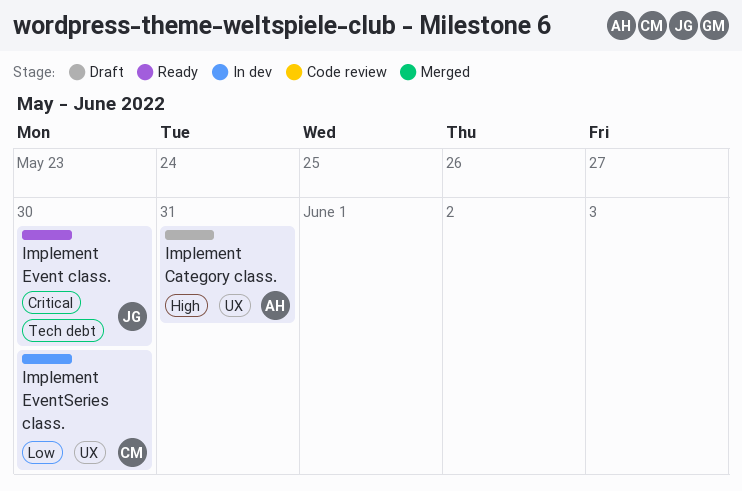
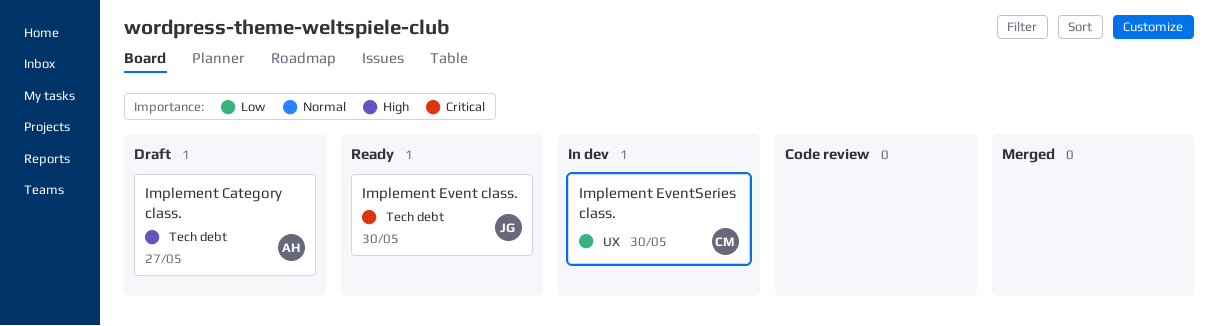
Implement Category class., label: UX -> Tech debt
Implement Category class., due: May 31 -> May 27

